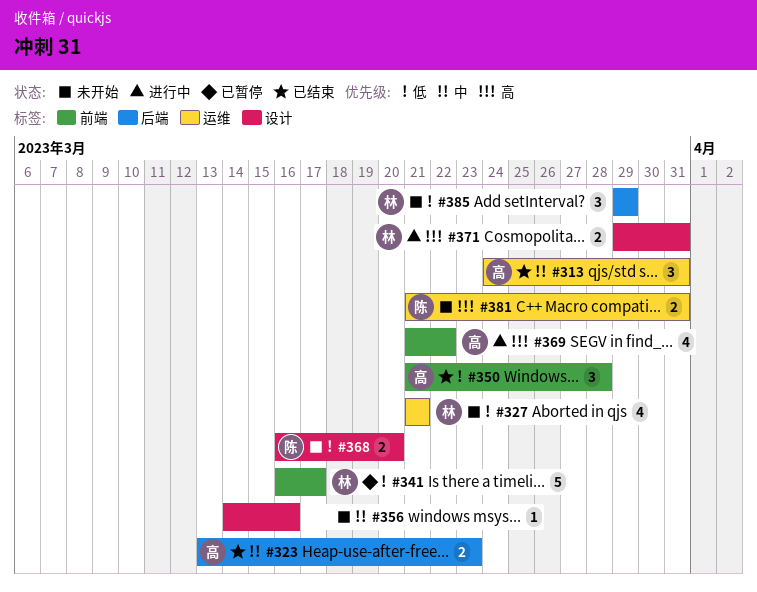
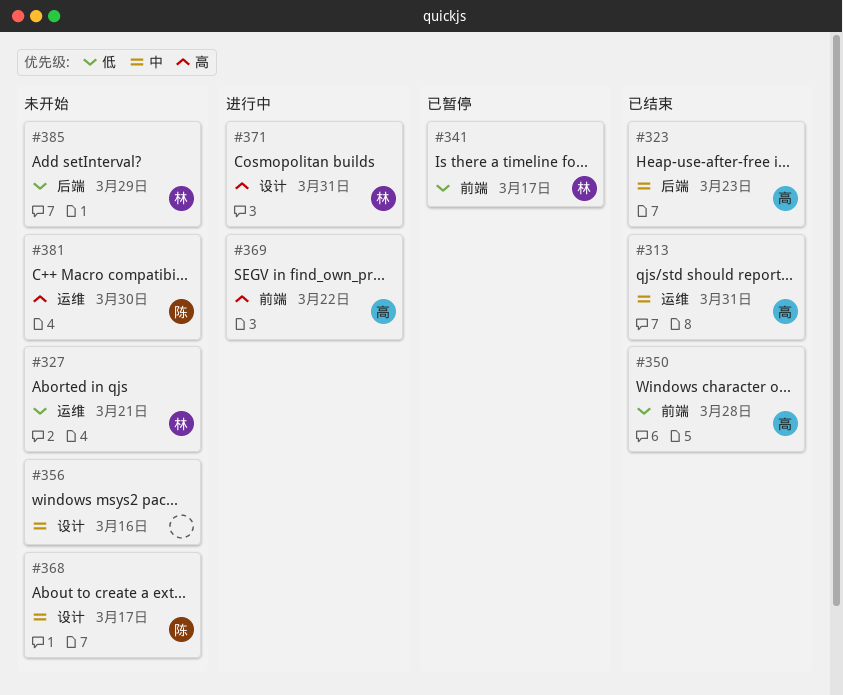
#368, priority: 低 -> 中
#368, due: Mar 20 -> Mar 17
#381, due: Mar 31 -> Mar 30

